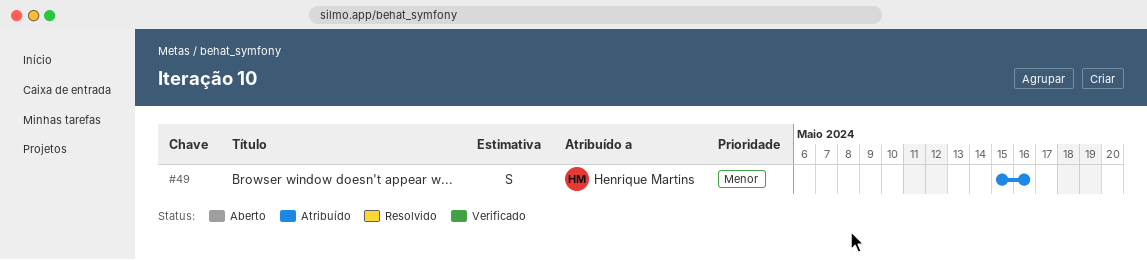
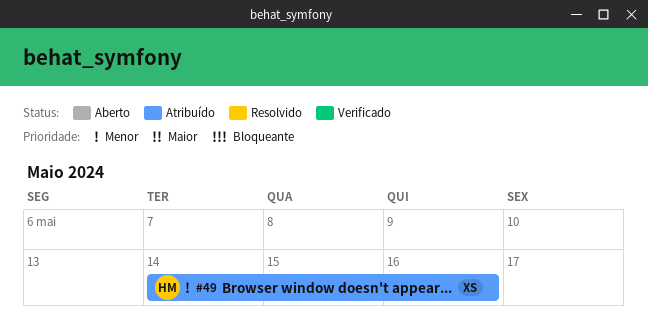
#49, estimate: S -> XS
#49, start: May 15 -> May 14

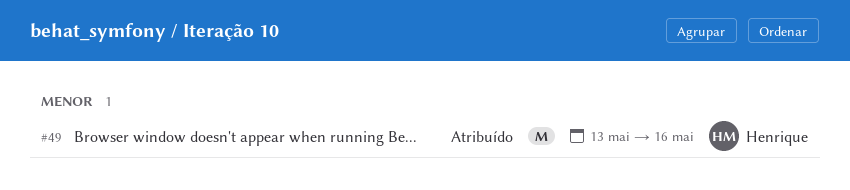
#49, estimate: XS -> M
#49, start: May 14 -> May 13

